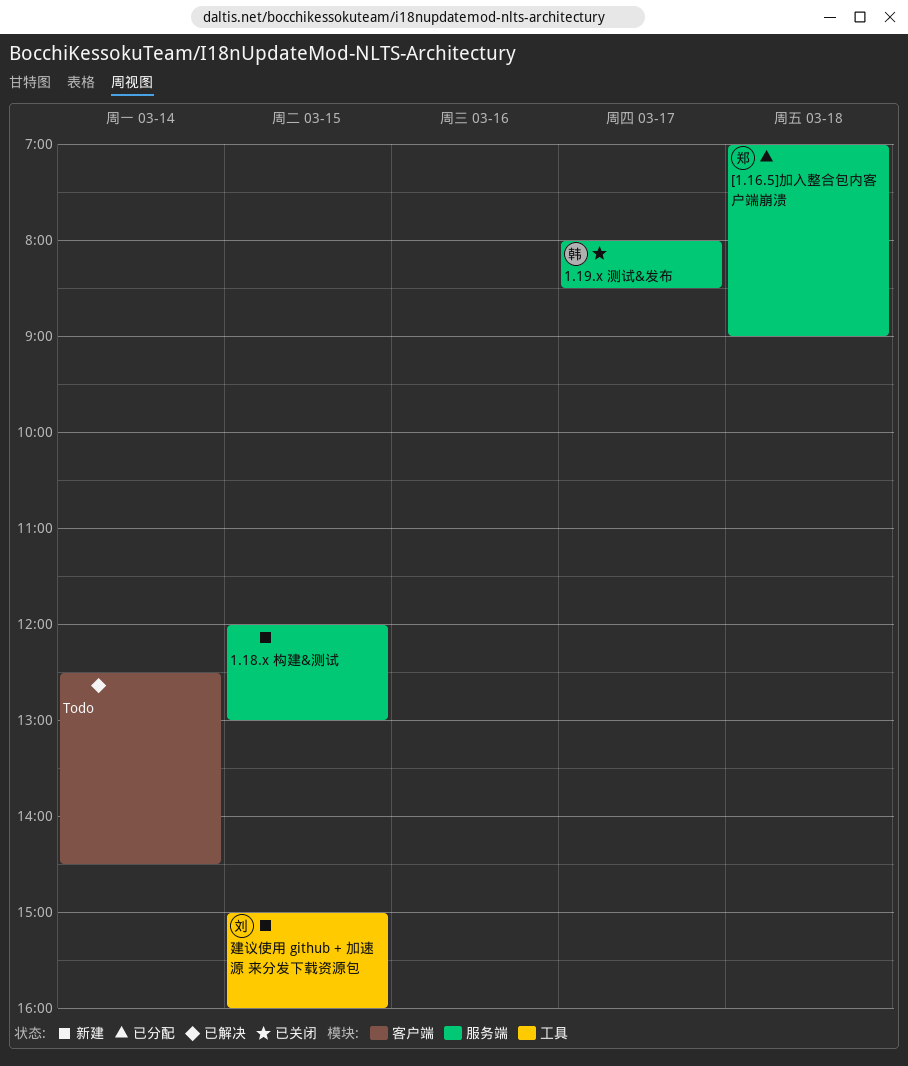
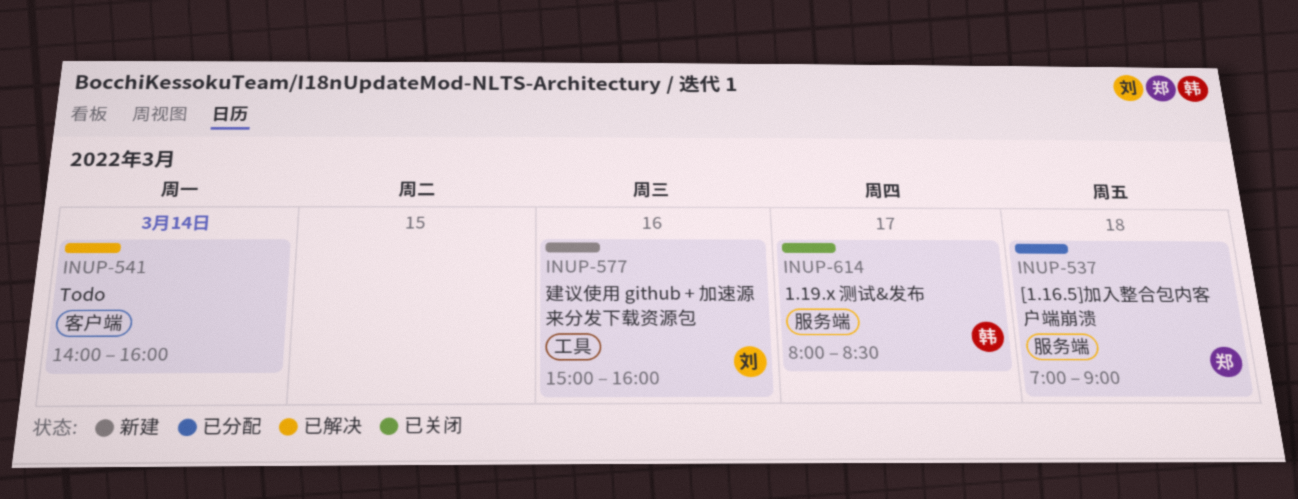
1.18.x 构建&测试: present -> none
Todo, begins: 12:30 -> 14:00
Todo, ends: 14:30 -> 16:00
建议使用 github + 加速源 来分发下载资源包, day: Mar 15 -> Mar 16

